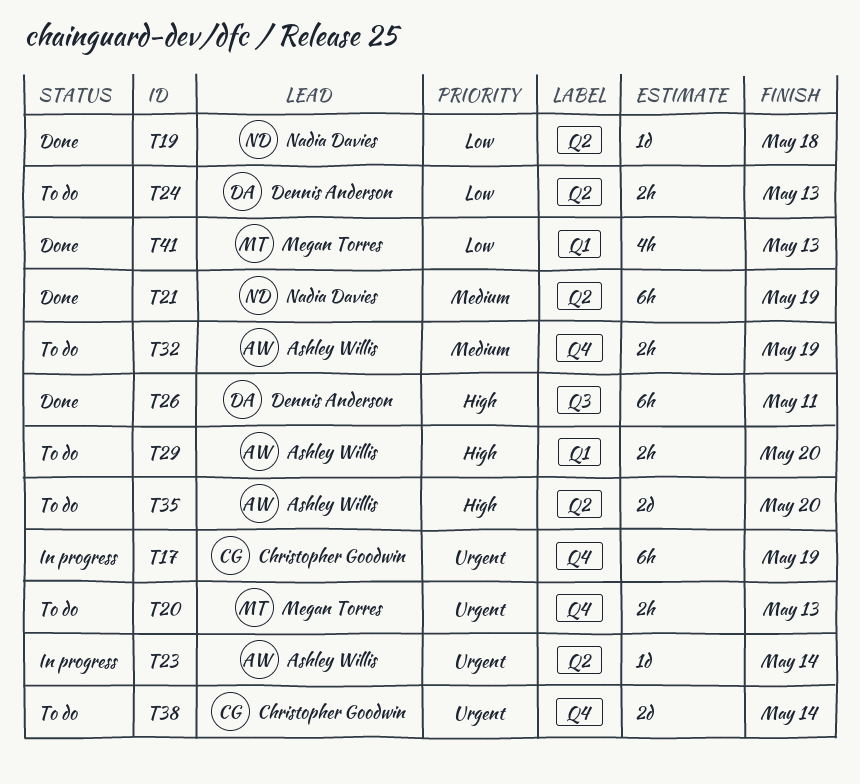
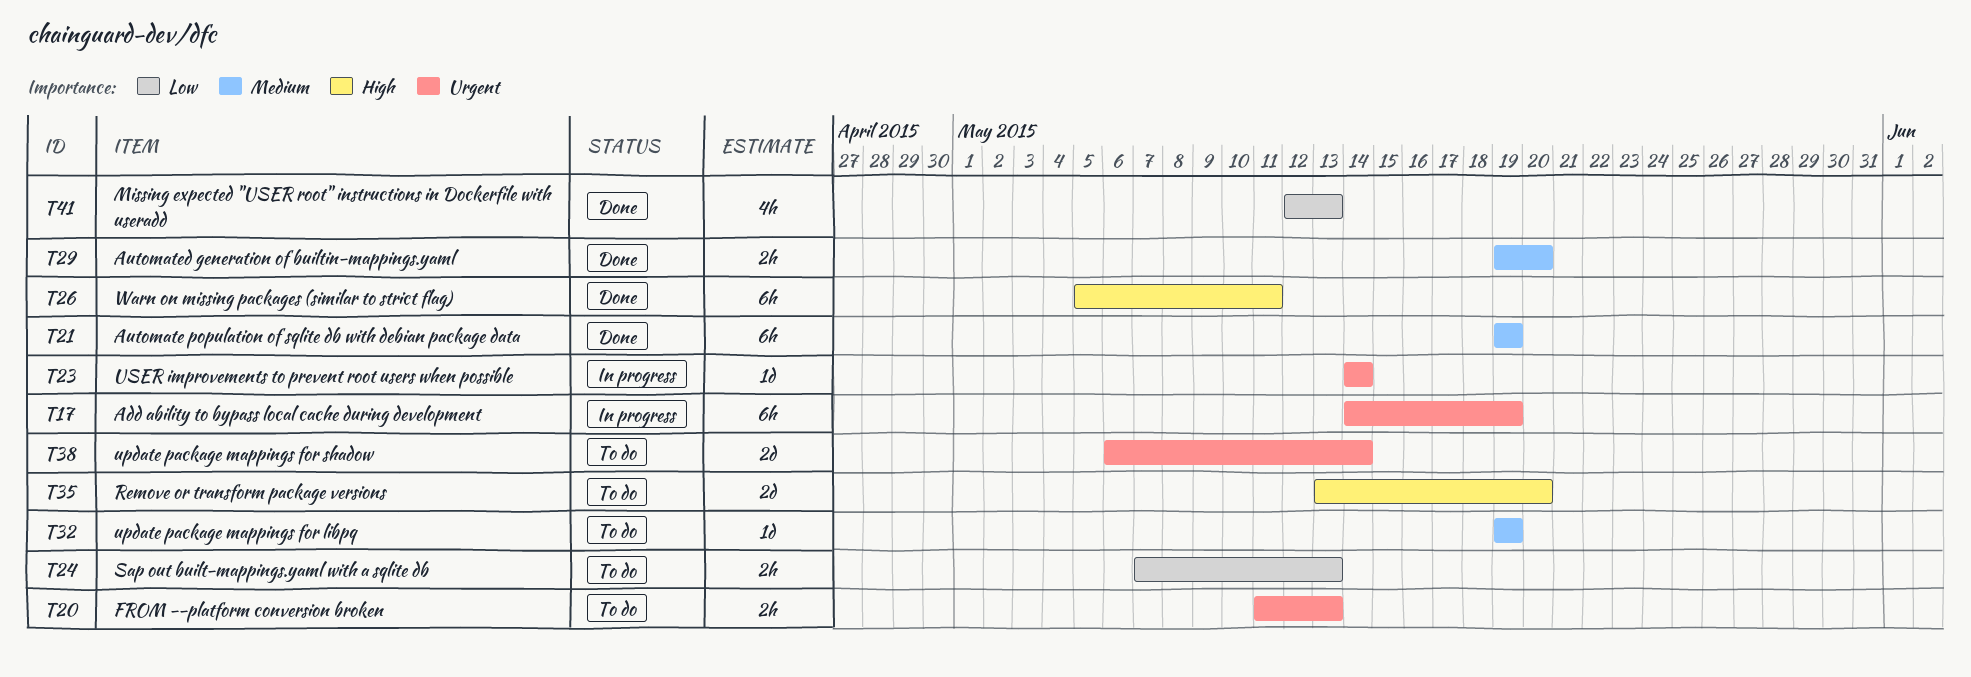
T19: present -> none
T29, status: To do -> Done
T29, priority: High -> Medium
T32, estimate: 2h -> 1d

